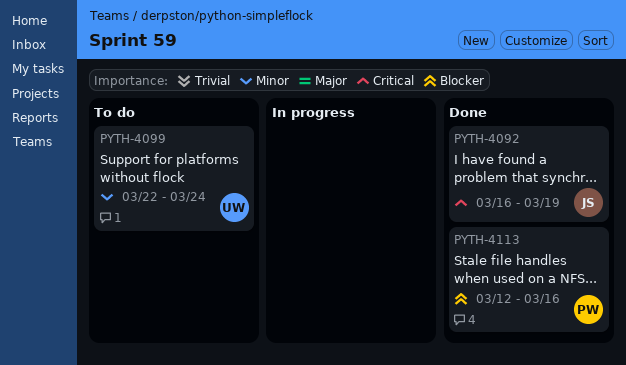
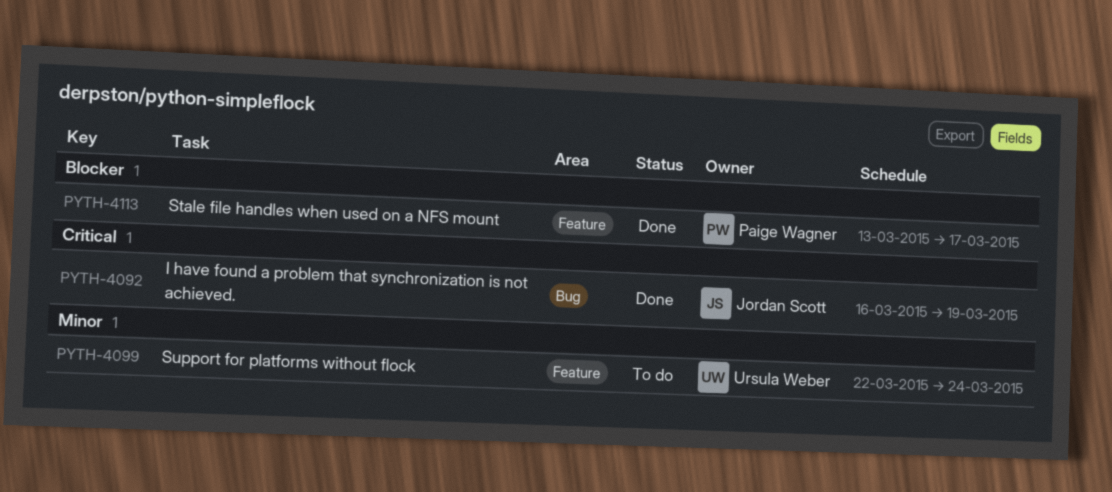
PYTH-4113, start: Mar 12 -> Mar 13
PYTH-4113, due: Mar 16 -> Mar 17

